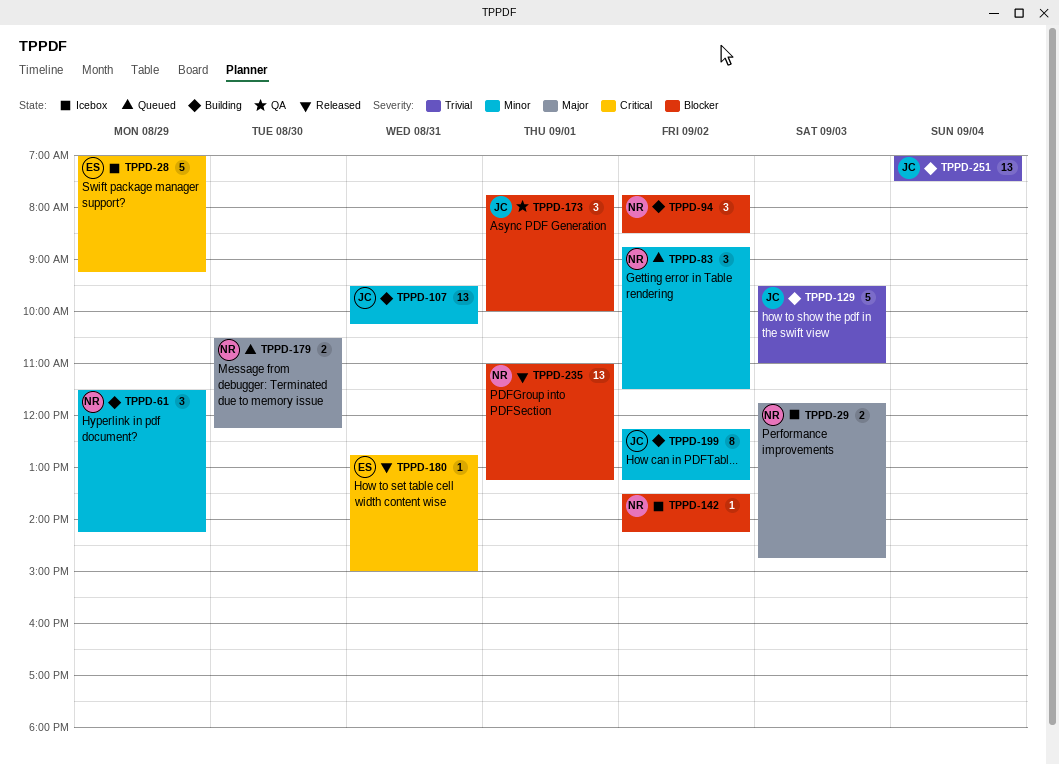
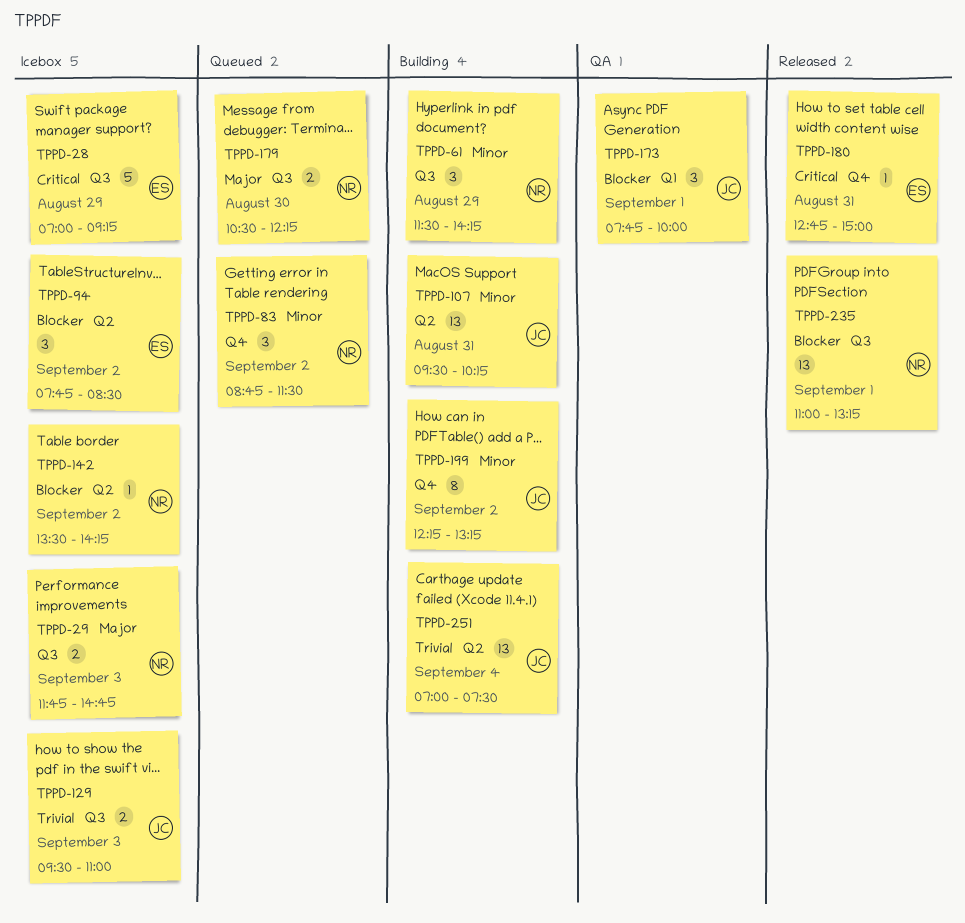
TPPD-94, status: Building -> Icebox
TPPD-94, owner: NR -> ES
TPPD-129, status: Building -> Icebox
TPPD-129, estimate: 5 -> 2

